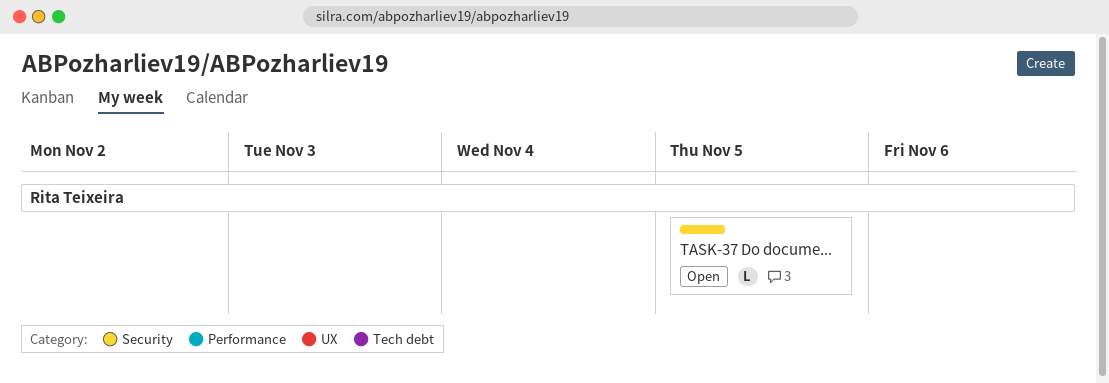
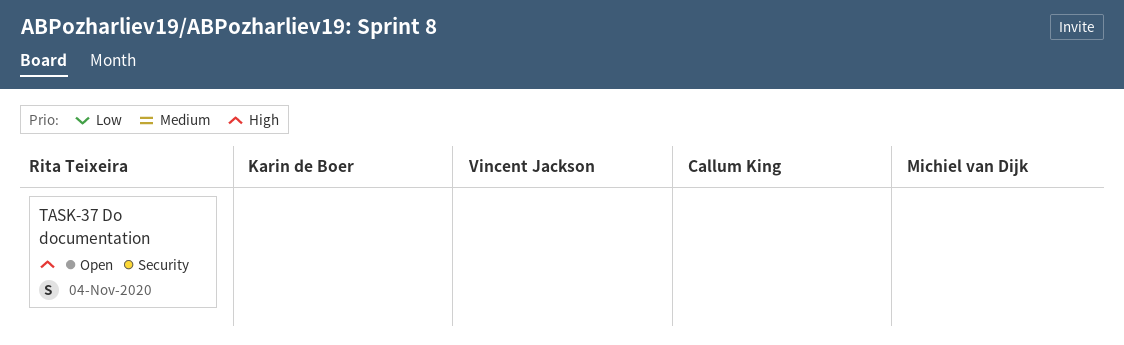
TASK-37, estimate: L -> S
TASK-37, due: Nov 5 -> Nov 4

